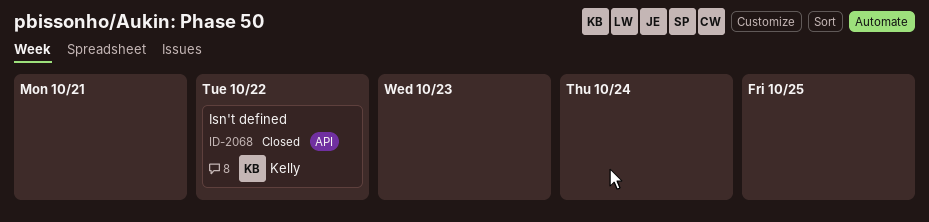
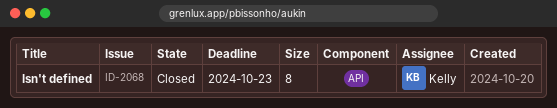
ID-2068, due: Oct 22 -> Oct 23

